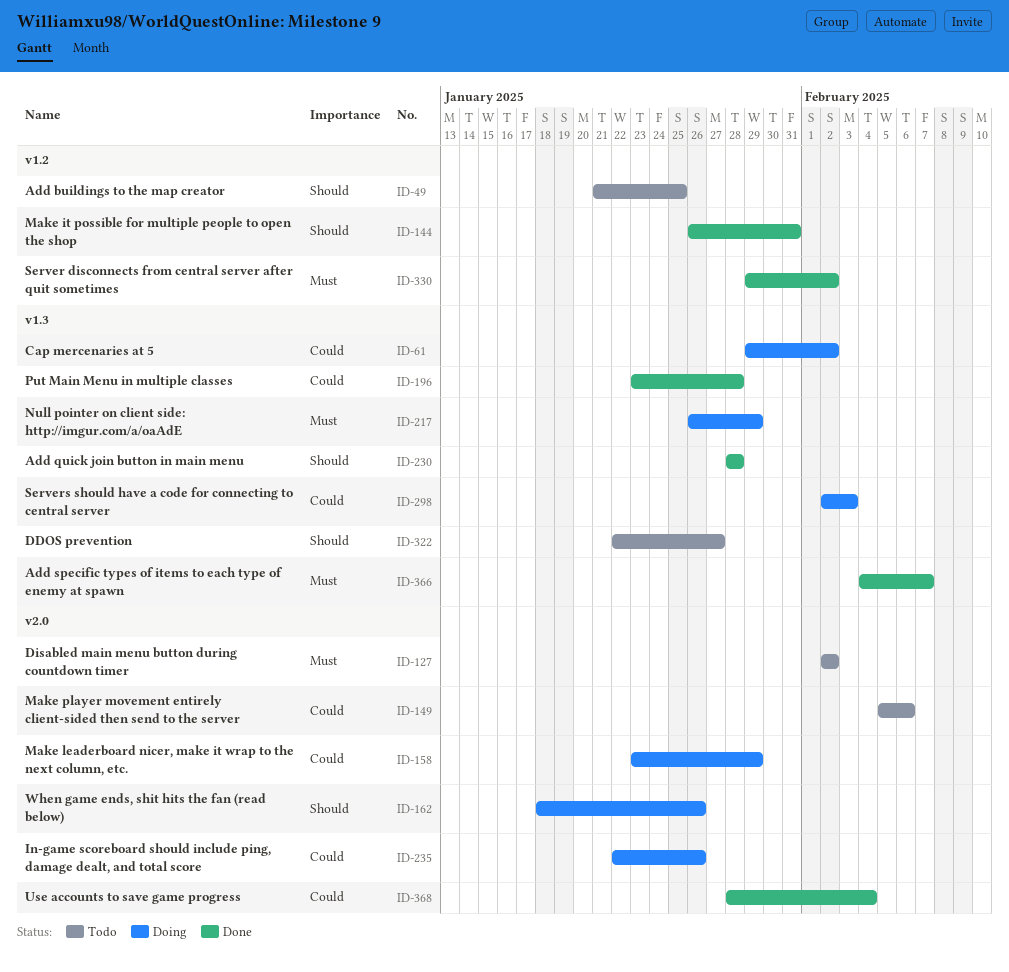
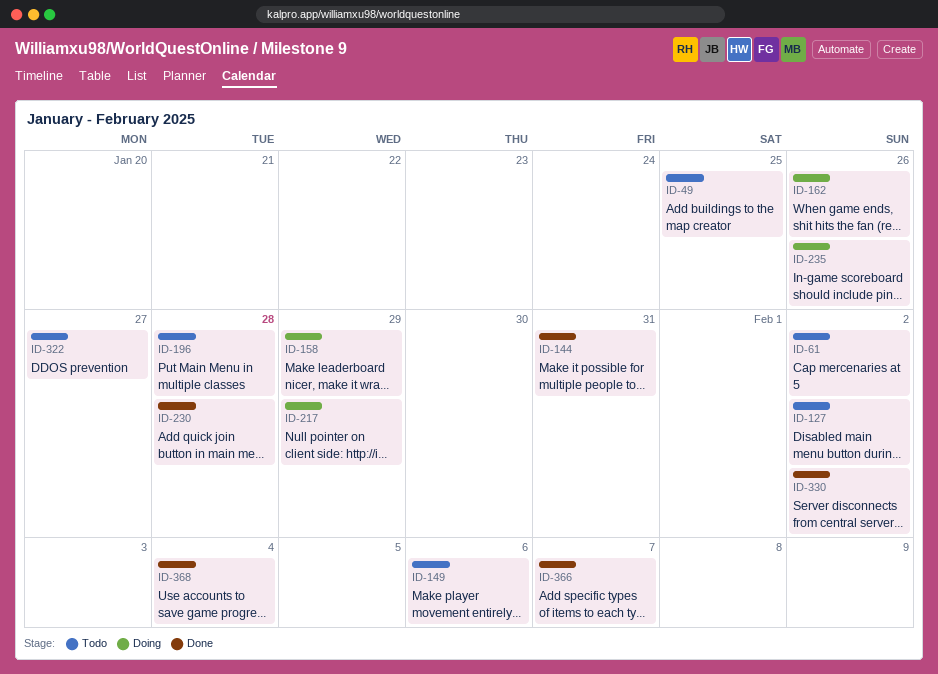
ID-61, status: Doing -> Todo
ID-196, status: Done -> Todo
ID-298: present -> none

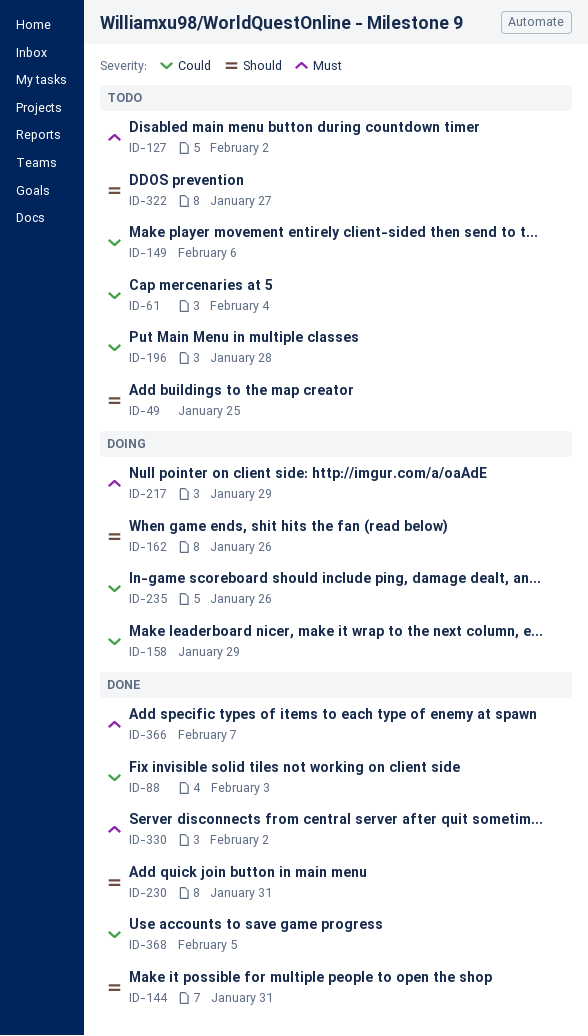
ID-61, due: Feb 2 -> Feb 4
ID-88: none -> present
ID-230, due: Jan 28 -> Jan 31
ID-368, due: Feb 4 -> Feb 5

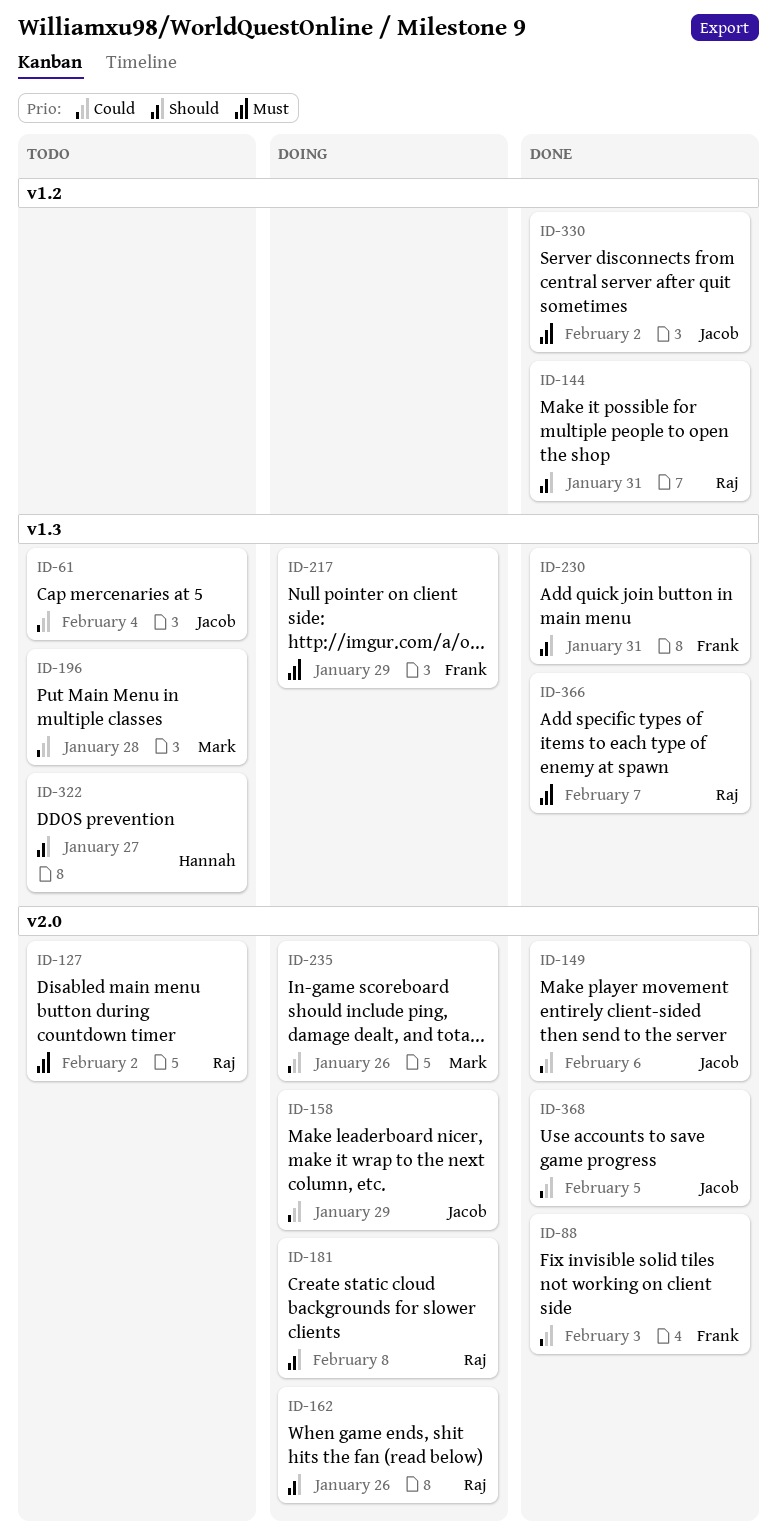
ID-49: present -> none
ID-149, status: Todo -> Done
ID-181: none -> present

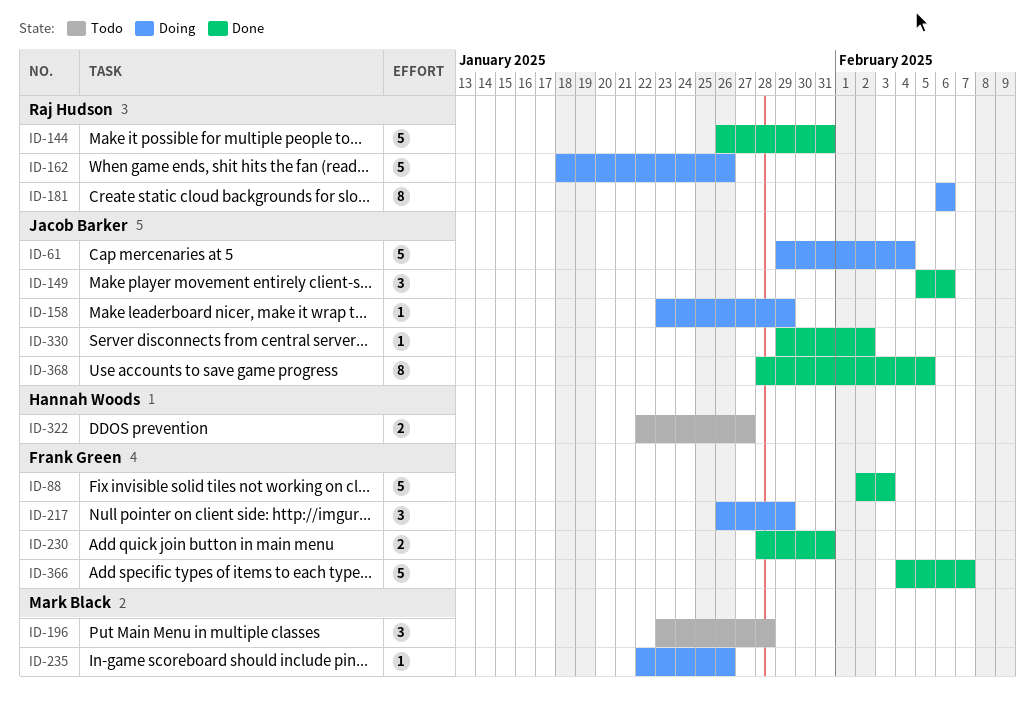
ID-61, status: Todo -> Doing
ID-127: present -> none
ID-181, due: Feb 8 -> Feb 6
ID-366, owner: Raj Hudson -> Frank Green

